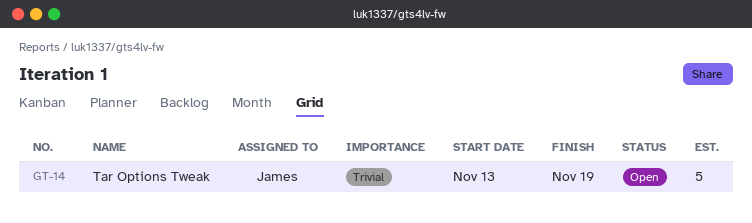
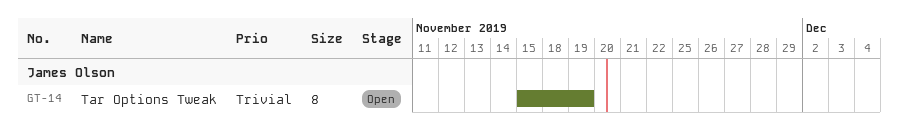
GT-14, estimate: 5 -> 8
GT-14, start: Nov 13 -> Nov 15

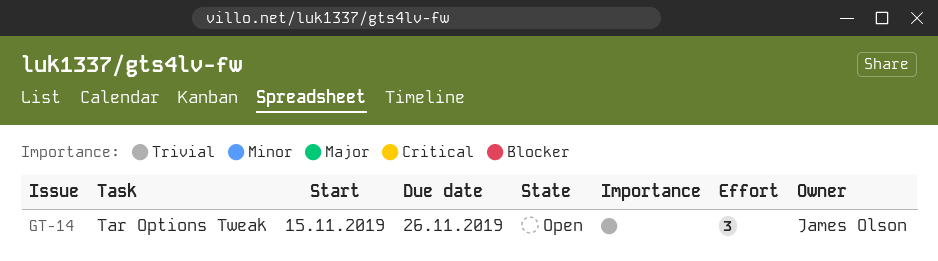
GT-14, estimate: 8 -> 3
GT-14, due: Nov 19 -> Nov 26

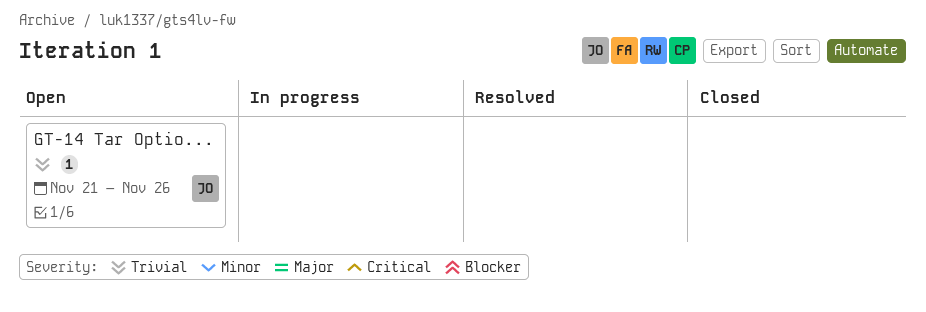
GT-14, estimate: 3 -> 1
GT-14, start: Nov 15 -> Nov 21

